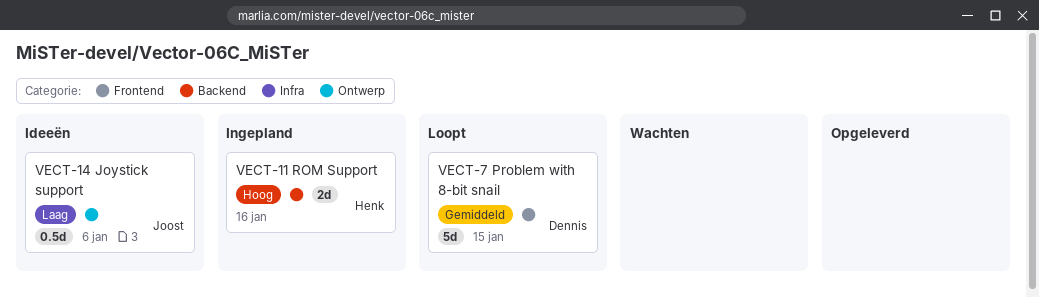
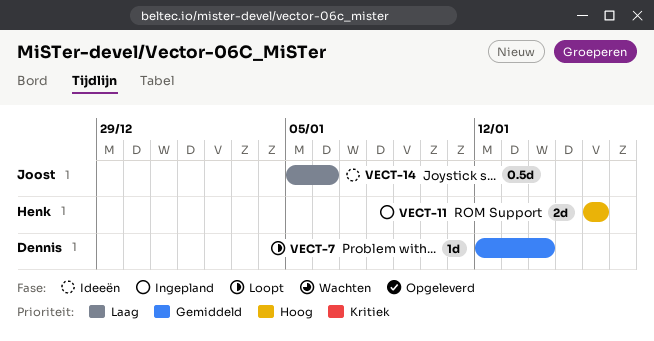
VECT-7, estimate: 5d -> 1d
VECT-7, due: Jan 15 -> Jan 14

